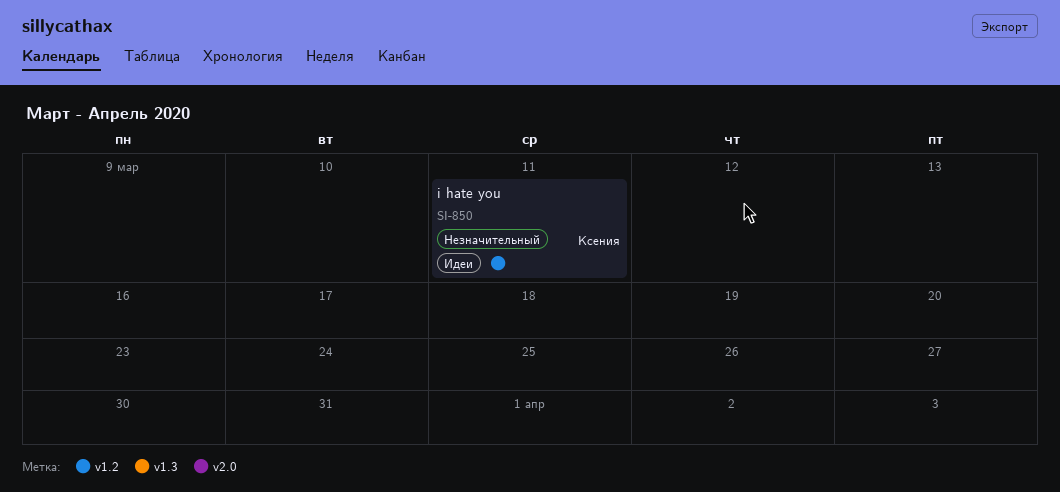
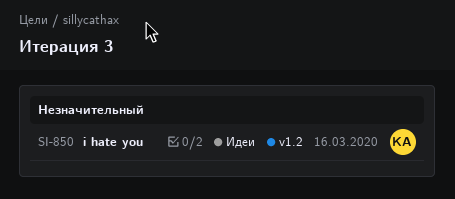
SI-850, due: Mar 11 -> Mar 16

